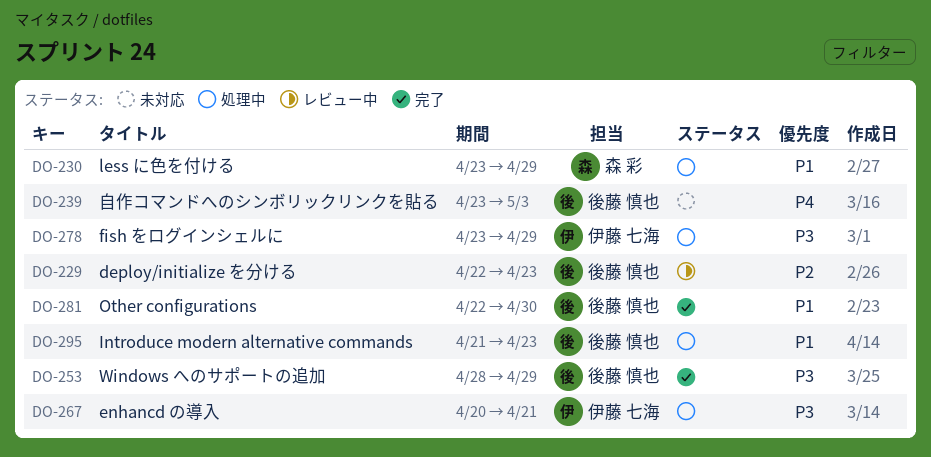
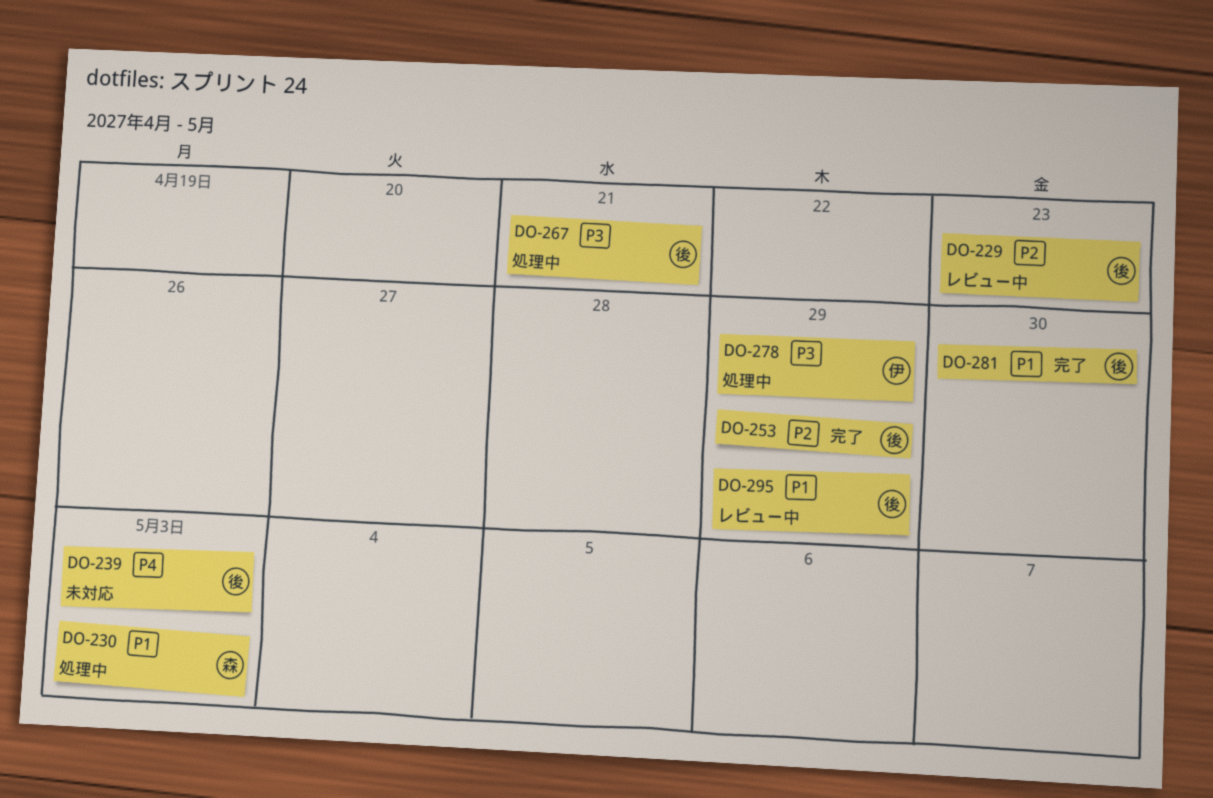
DO-230, due: Apr 29 -> May 3
DO-253, priority: P3 -> P2
DO-267, owner: 伊藤 七海 -> 後藤 慎也
DO-295, status: 処理中 -> レビュー中
DO-295, due: Apr 23 -> Apr 29

